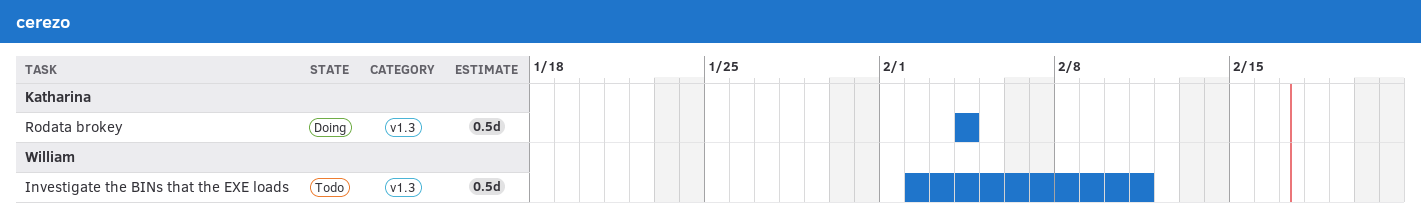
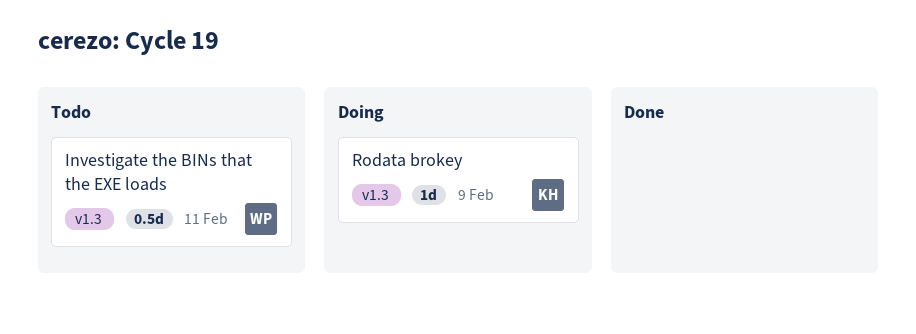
Rodata brokey, estimate: 0.5d -> 1d
Rodata brokey, due: Feb 4 -> Feb 9

